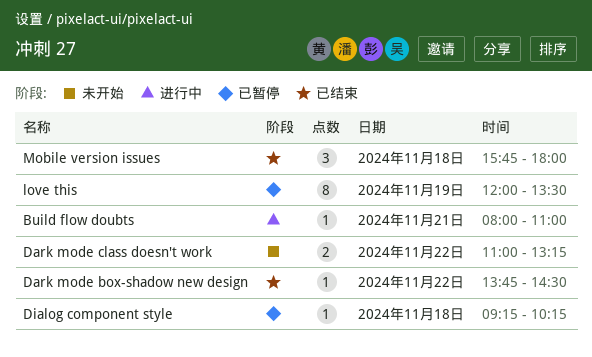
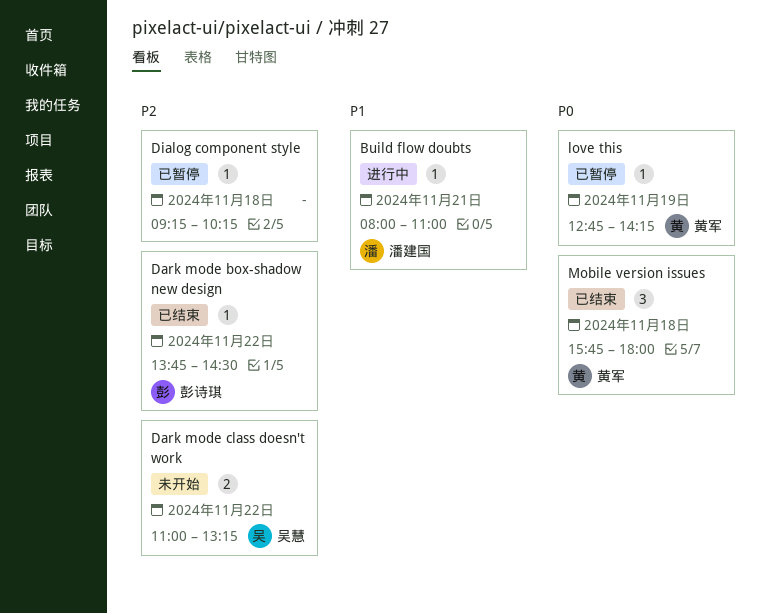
love this, estimate: 8 -> 1
love this, begins: 12:00 -> 12:45
love this, ends: 13:30 -> 14:15

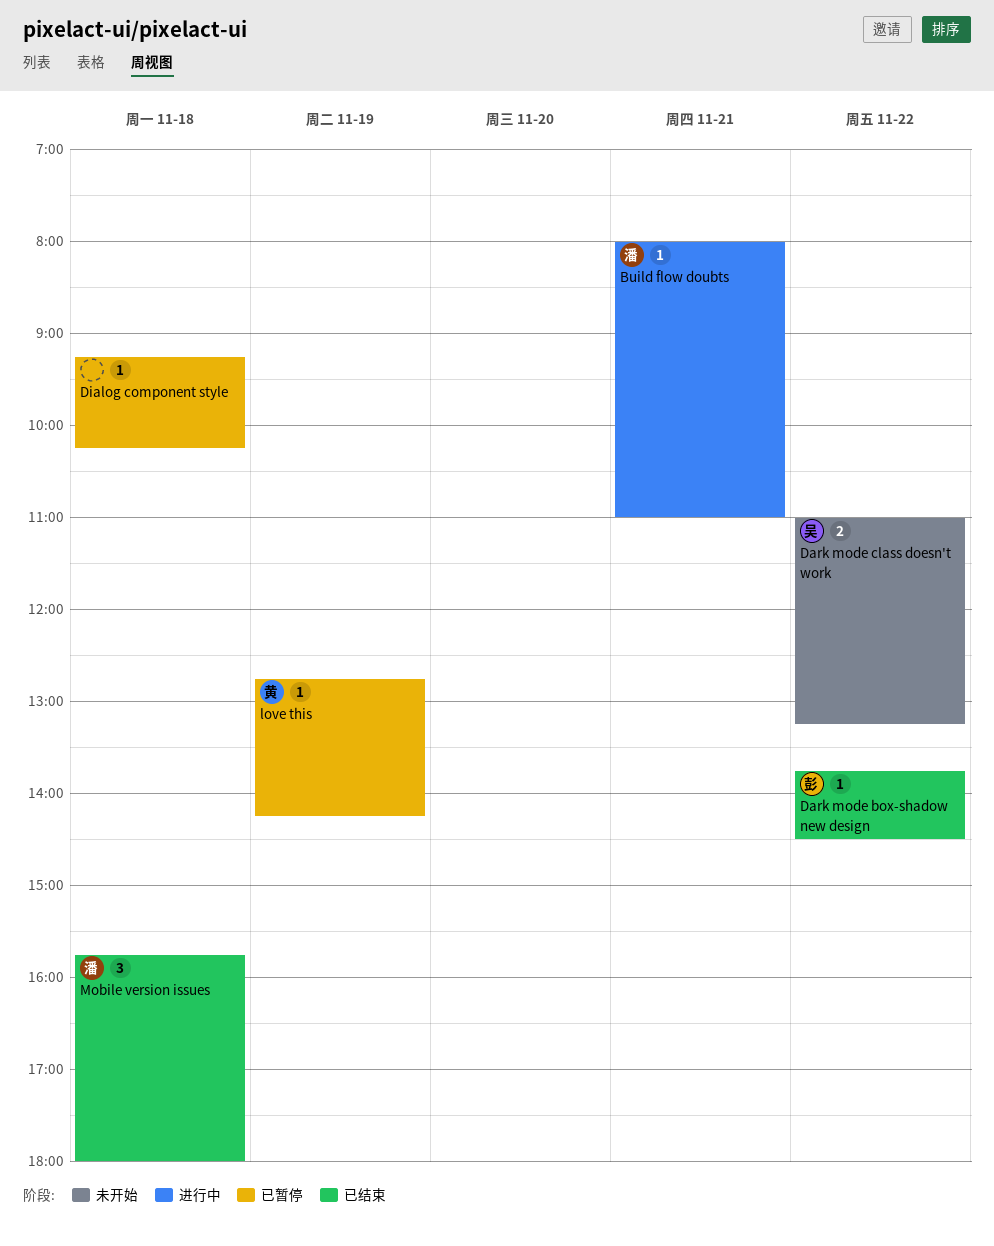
Mobile version issues, owner: 黄军 -> 潘建国

